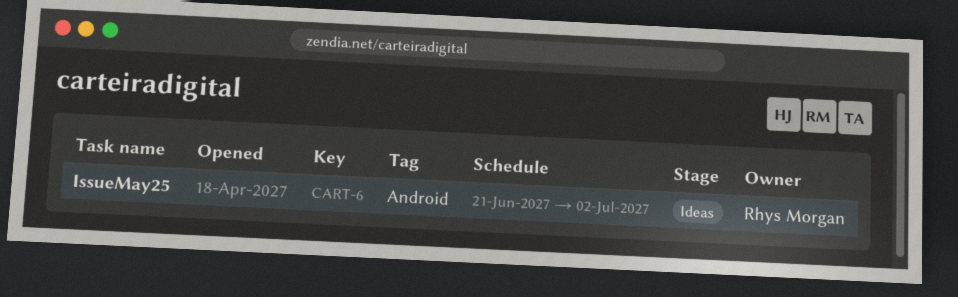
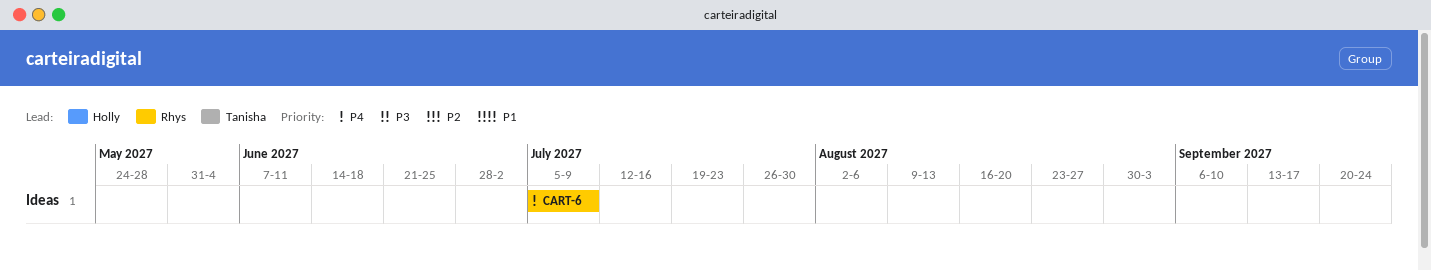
CART-6, start: Jun 21 -> Jul 5
CART-6, due: Jul 2 -> Jul 9

